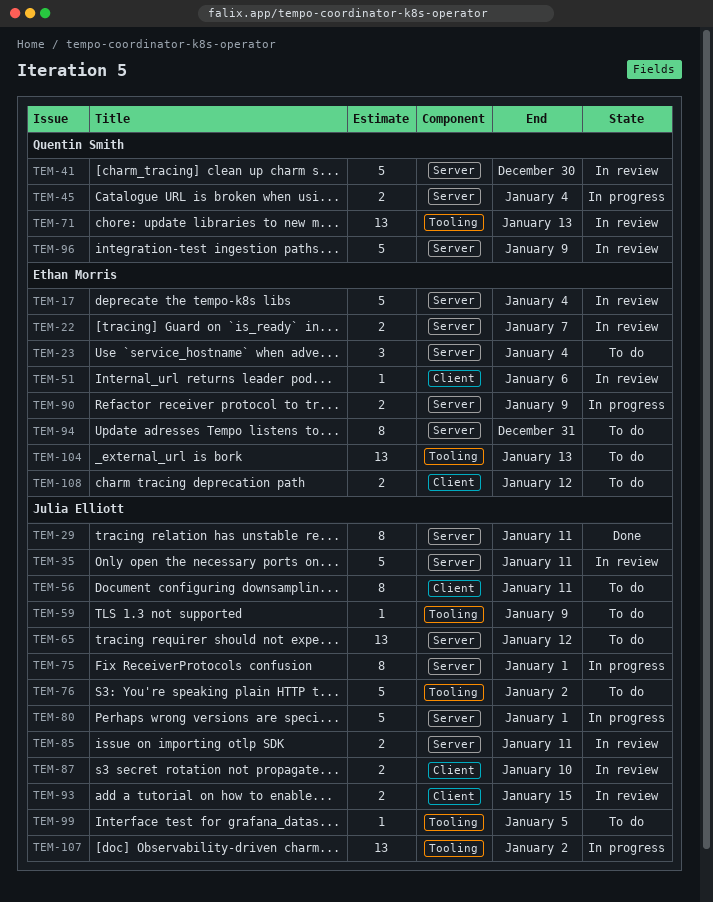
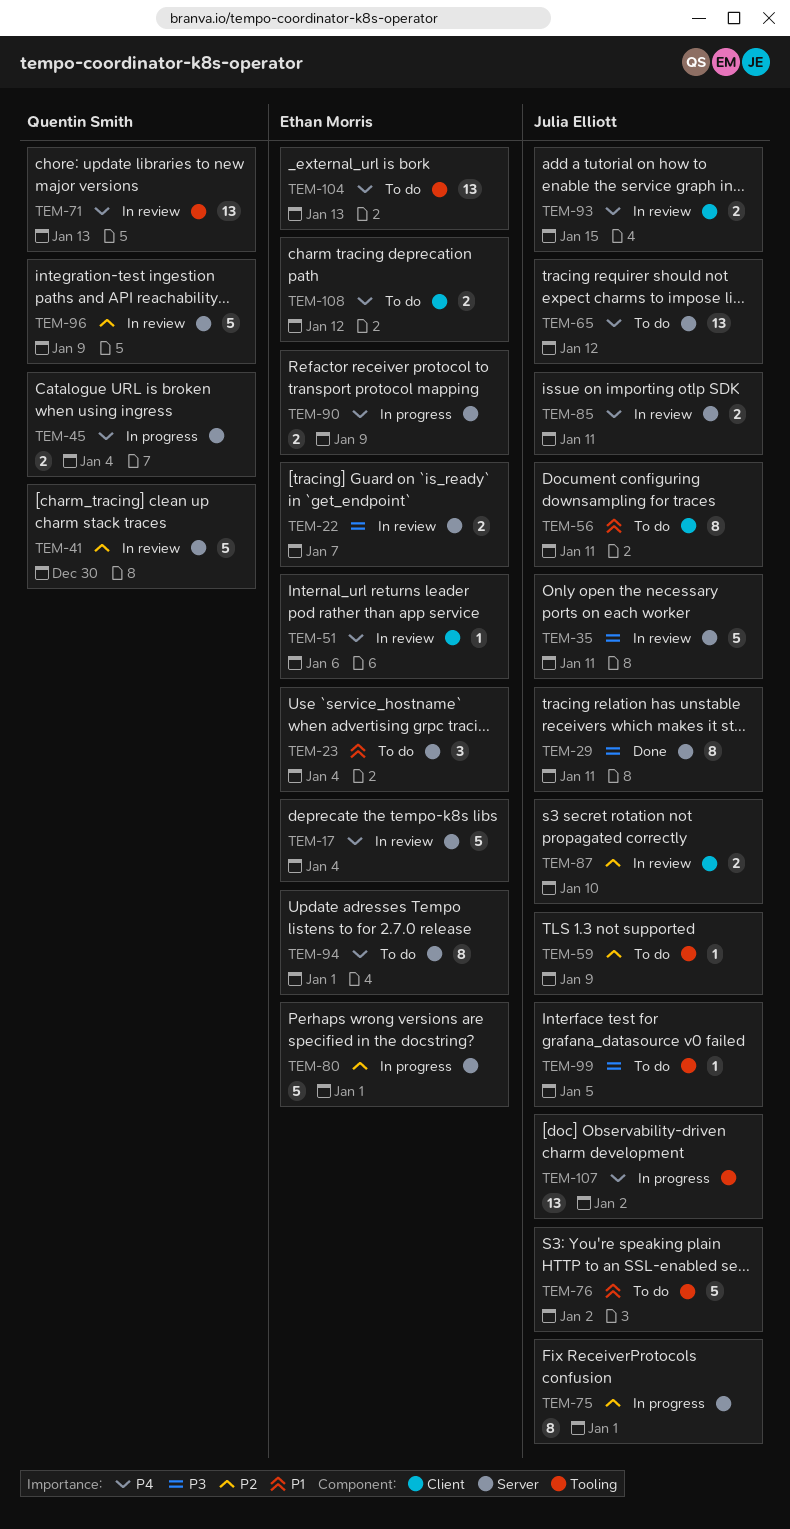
TEM-80, owner: Julia Elliott -> Ethan Morris
TEM-94, due: Dec 31 -> Jan 1

